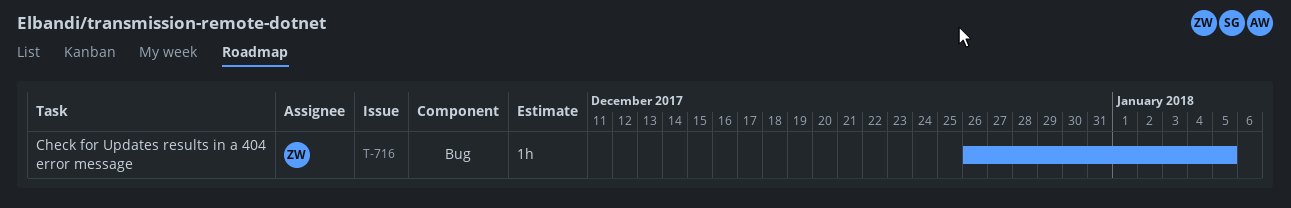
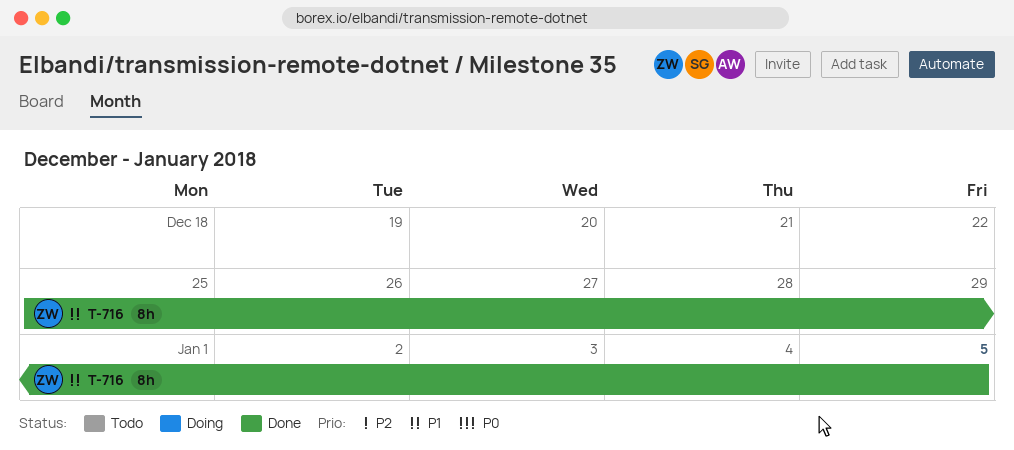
T-716, estimate: 1h -> 8h
T-716, start: Dec 26 -> Dec 25

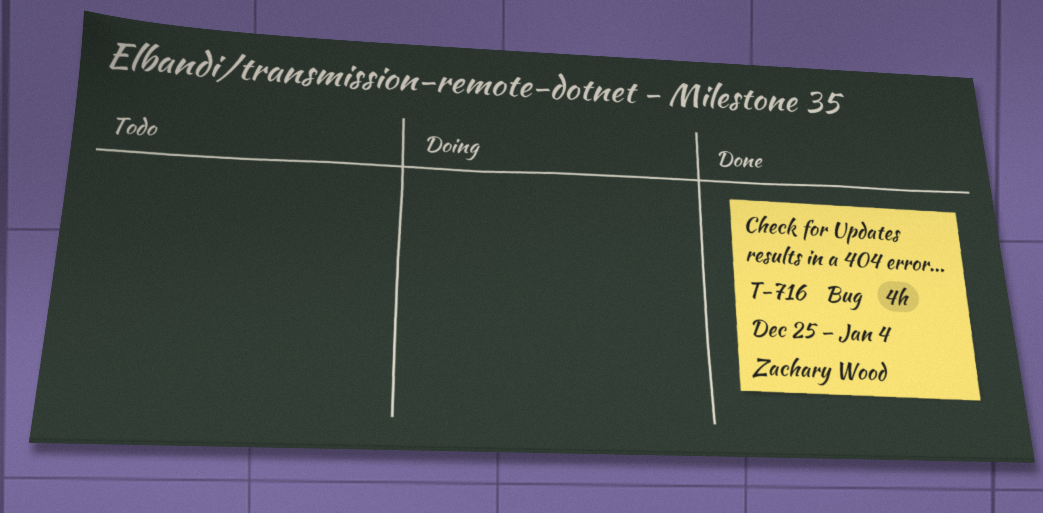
T-716, estimate: 8h -> 4h
T-716, due: Jan 5 -> Jan 4

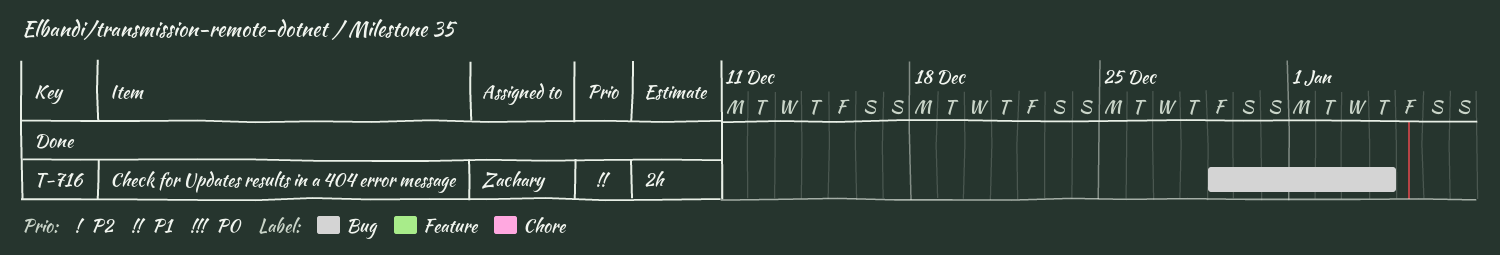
T-716, estimate: 4h -> 2h
T-716, start: Dec 25 -> Dec 29

